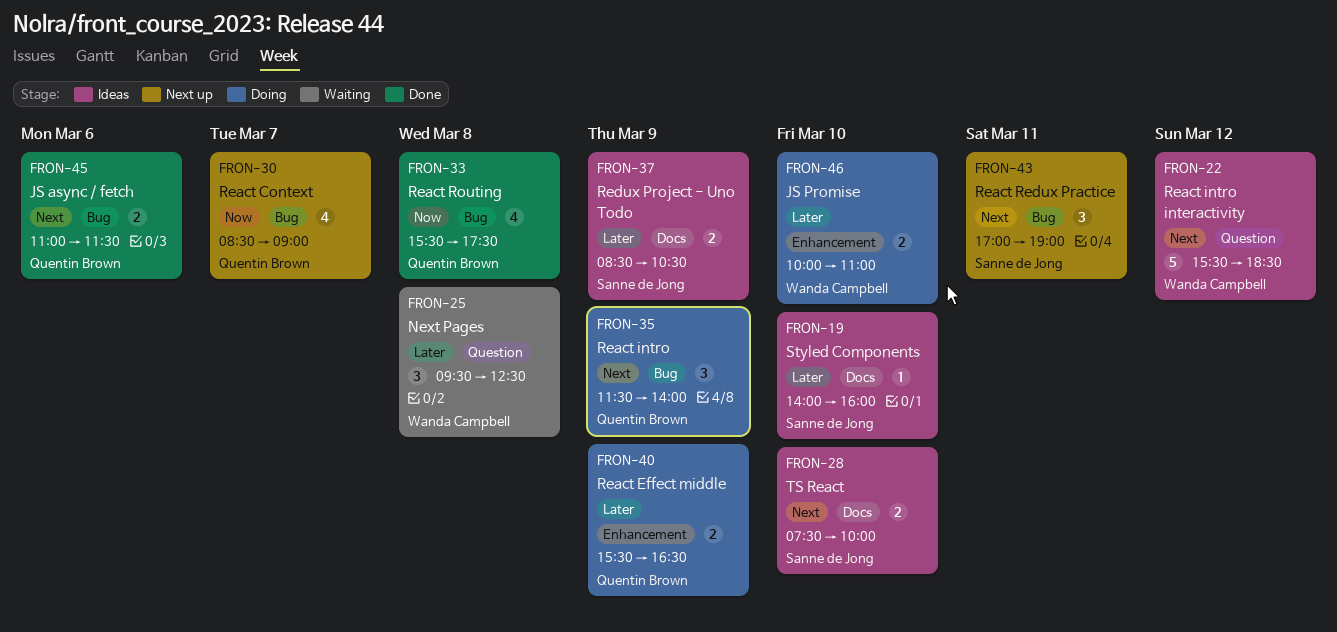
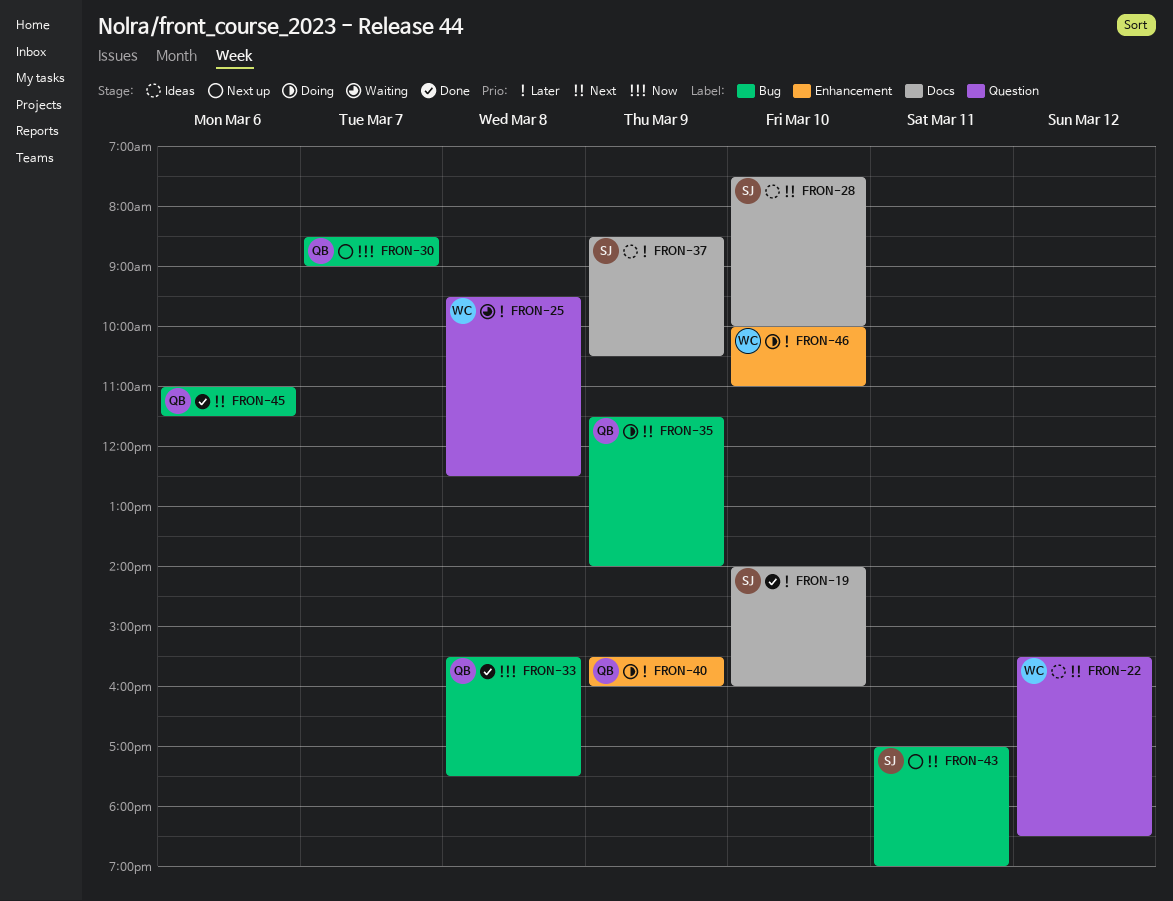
FRON-19, status: Ideas -> Done
FRON-40, ends: 16:30 -> 16:00

